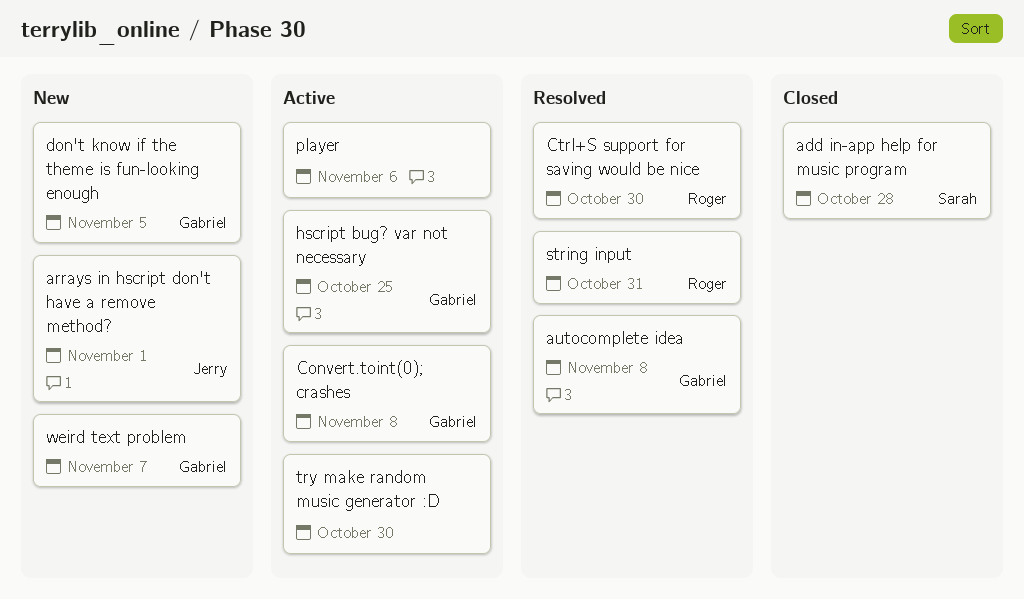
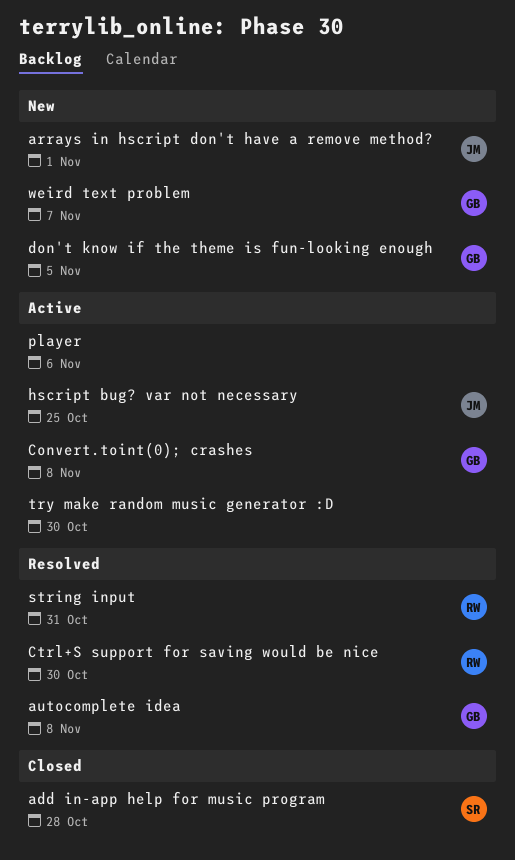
hscript bug? var not necessary, owner: Gabriel -> Jerry

